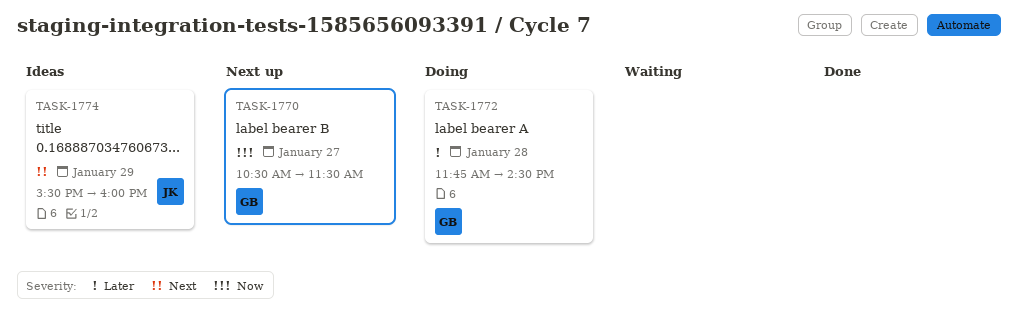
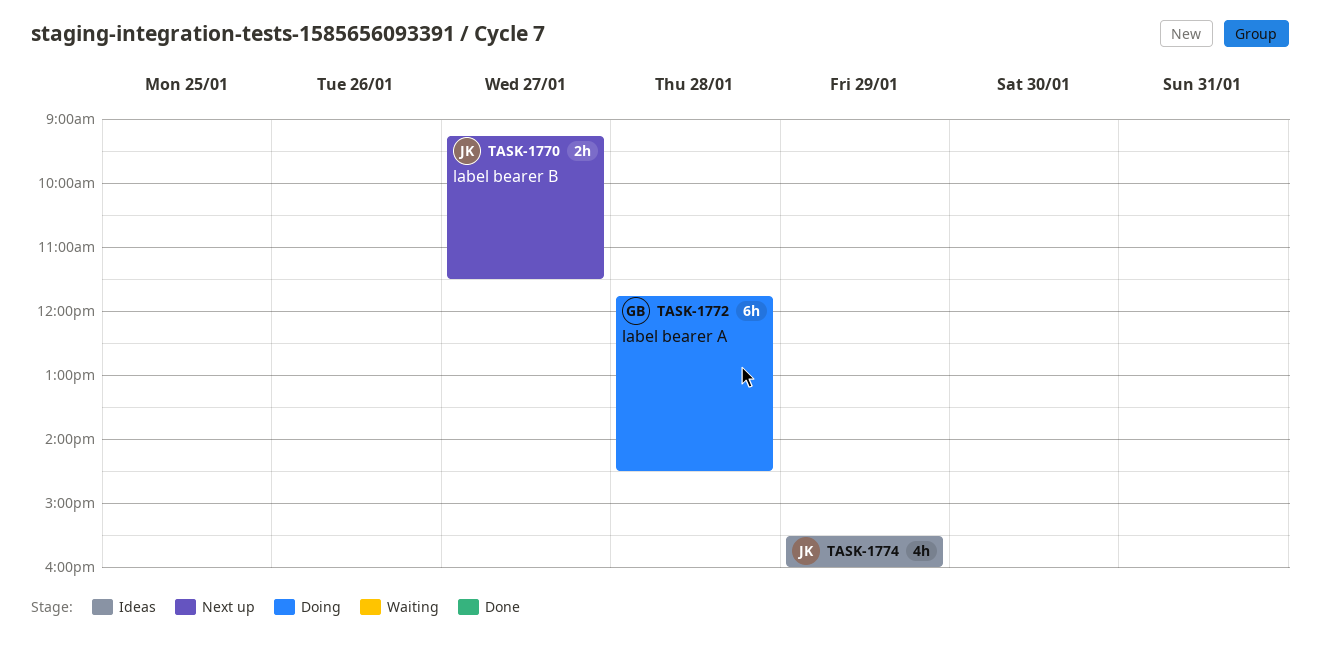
TASK-1770, owner: GB -> JK
TASK-1770, begins: 10:30 -> 09:15

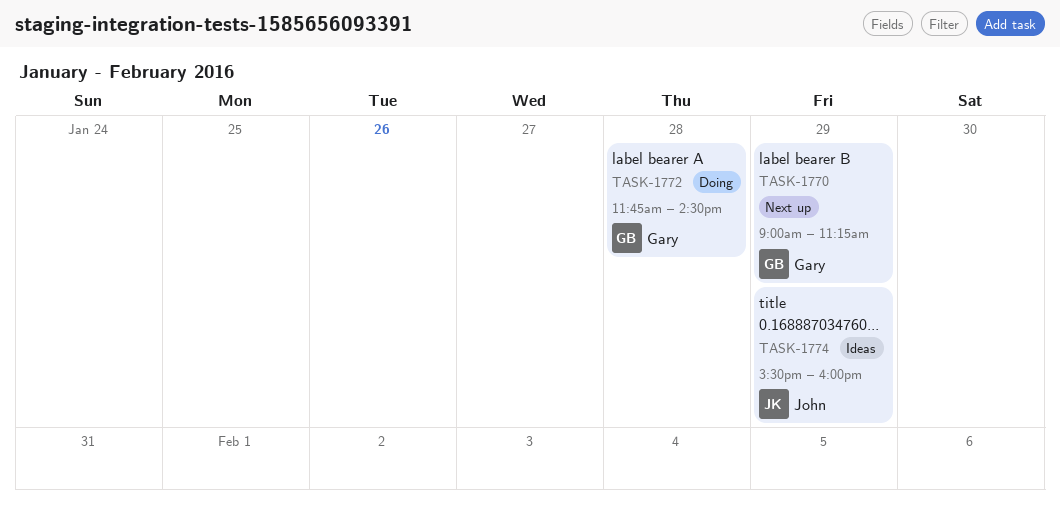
TASK-1770, owner: John -> Gary
TASK-1770, day: Jan 27 -> Jan 29
TASK-1770, begins: 09:15 -> 09:00
TASK-1770, ends: 11:30 -> 11:15

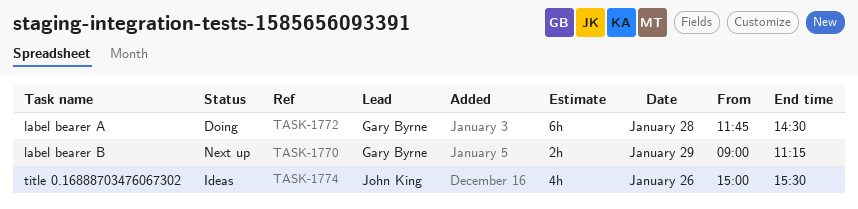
TASK-1774, day: Jan 29 -> Jan 26
TASK-1774, begins: 15:30 -> 15:00
TASK-1774, ends: 16:00 -> 15:30

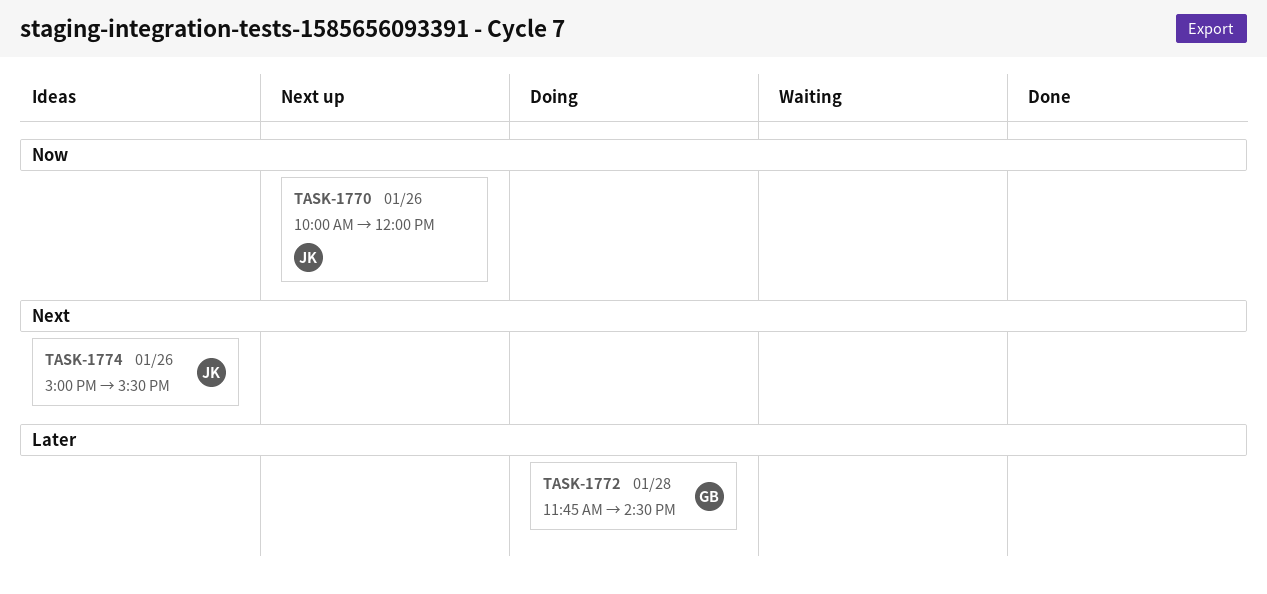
TASK-1770, owner: Gary Byrne -> John King
TASK-1770, day: Jan 29 -> Jan 26
TASK-1770, begins: 09:00 -> 10:00
TASK-1770, ends: 11:15 -> 12:00

